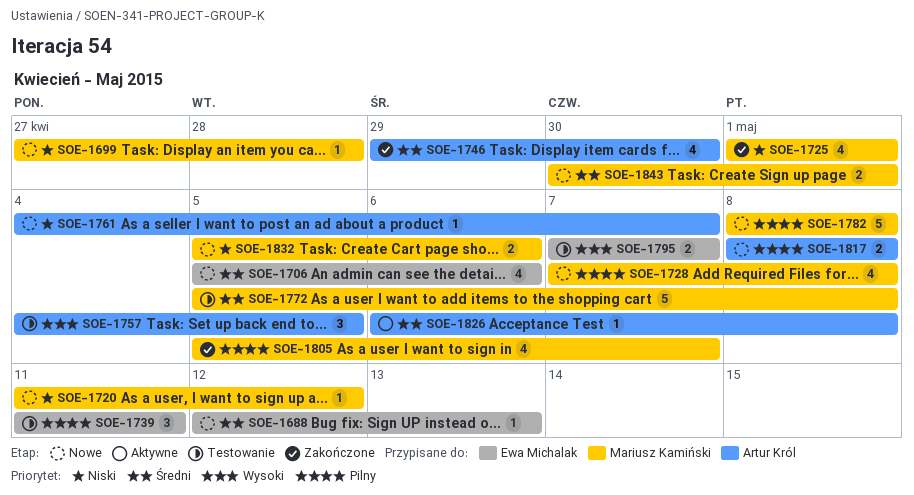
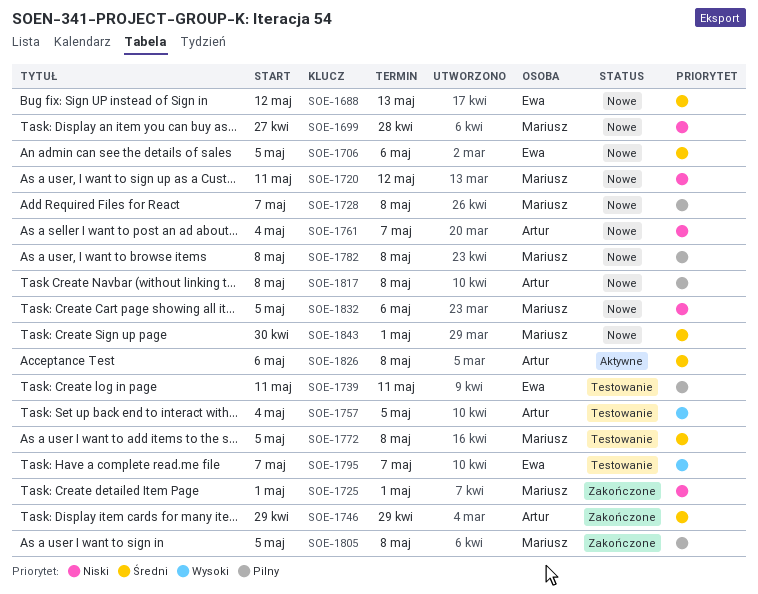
SOE-1746, due: Apr 30 -> Apr 29
SOE-1805, due: May 7 -> May 8

